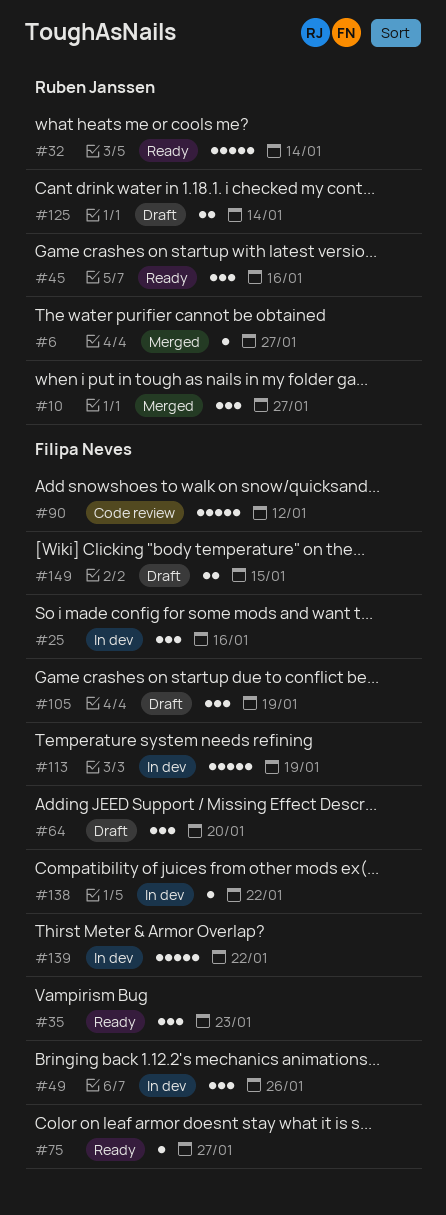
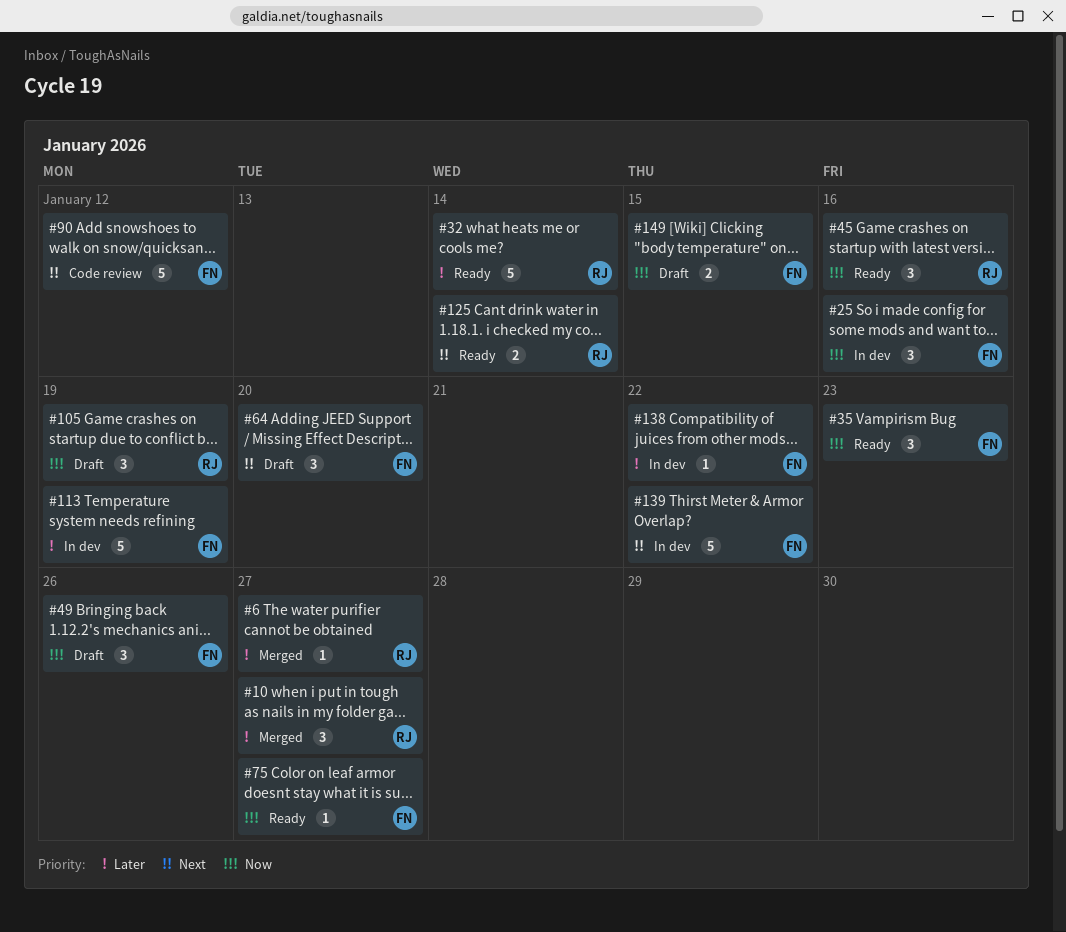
#49, status: In dev -> Draft
#105, owner: Filipa Neves -> Ruben Janssen
#125, status: Draft -> Ready

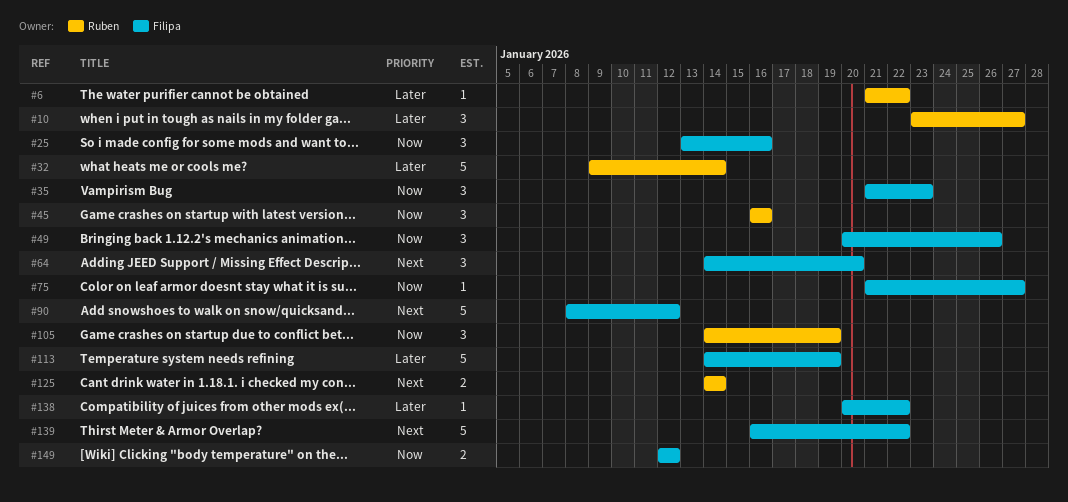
#6, due: Jan 27 -> Jan 22
#149, due: Jan 15 -> Jan 12

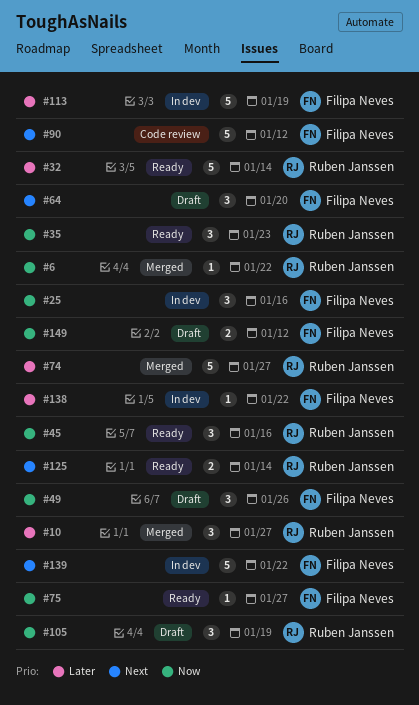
#6, priority: Later -> Now
#35, owner: Filipa Neves -> Ruben Janssen
#74: none -> present

